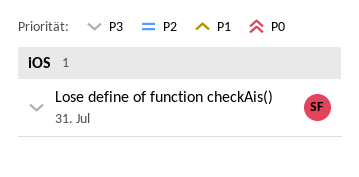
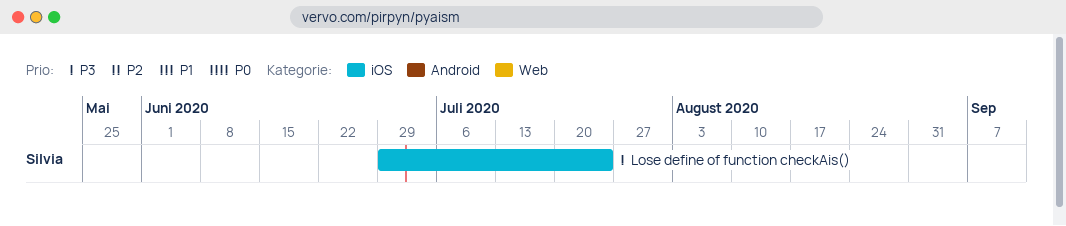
Lose define of function checkAis(), due: Jul 31 -> Jul 24

